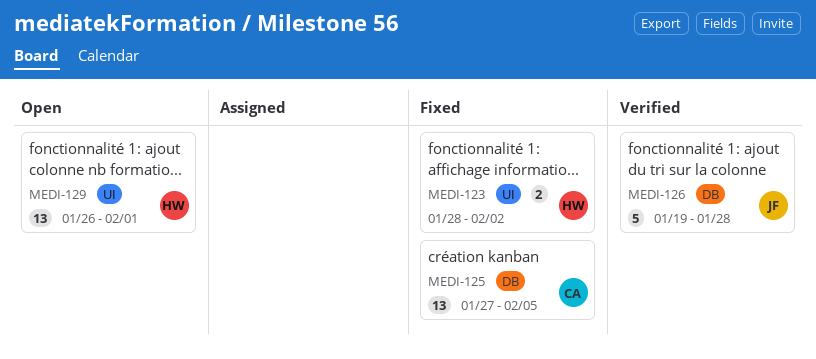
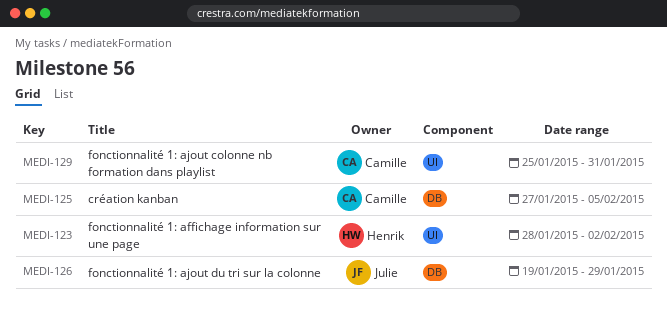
MEDI-126, due: Jan 28 -> Jan 29
MEDI-129, owner: Henrik -> Camille
MEDI-129, start: Jan 26 -> Jan 25
MEDI-129, due: Feb 1 -> Jan 31

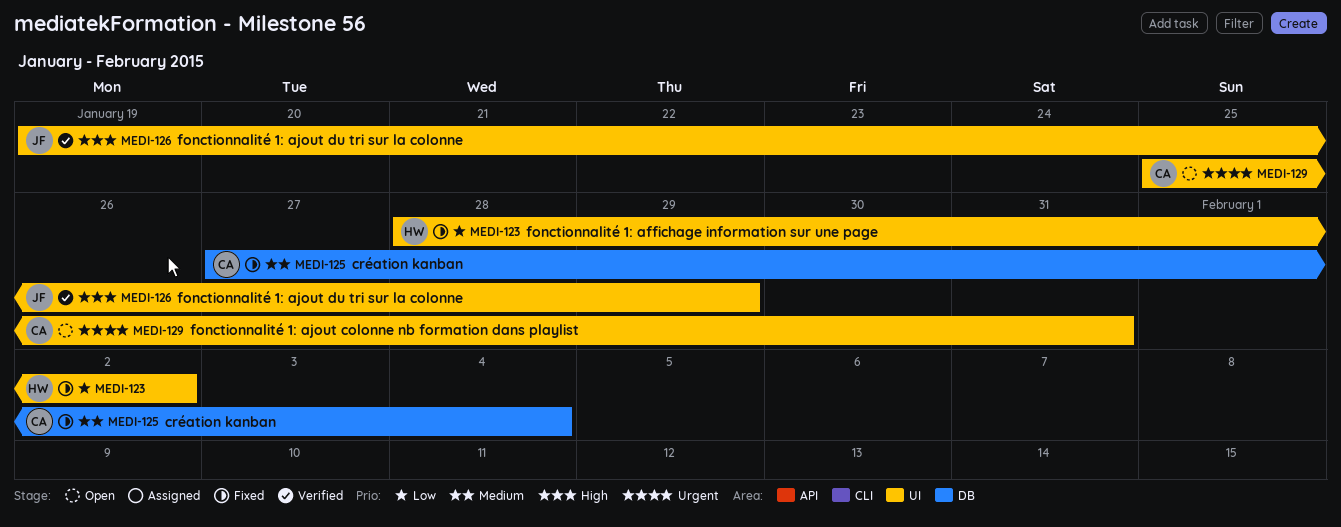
MEDI-125, due: Feb 5 -> Feb 4
MEDI-126, label: DB -> UI

